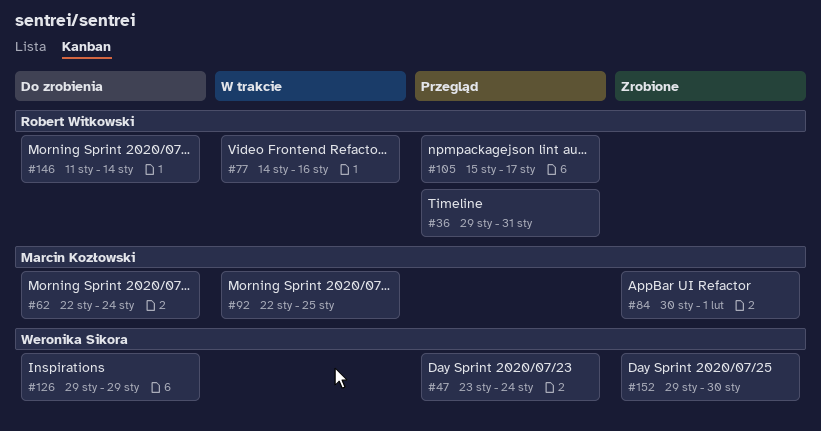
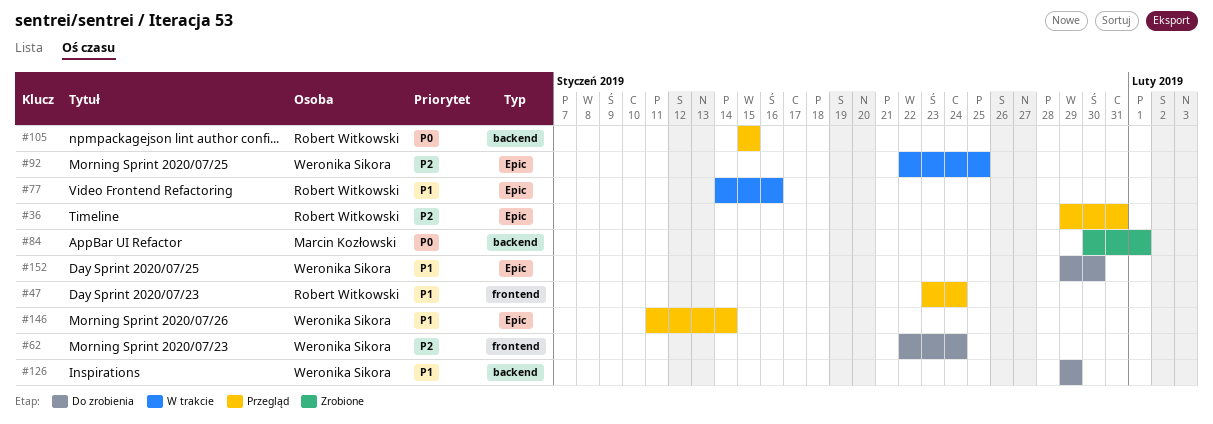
#47, owner: Weronika Sikora -> Robert Witkowski
#62, owner: Marcin Kozłowski -> Weronika Sikora
#92, owner: Marcin Kozłowski -> Weronika Sikora
#105, due: Jan 17 -> Jan 15
#146, status: Do zrobienia -> Przegląd
#146, owner: Robert Witkowski -> Weronika Sikora
#152, status: Zrobione -> Do zrobienia

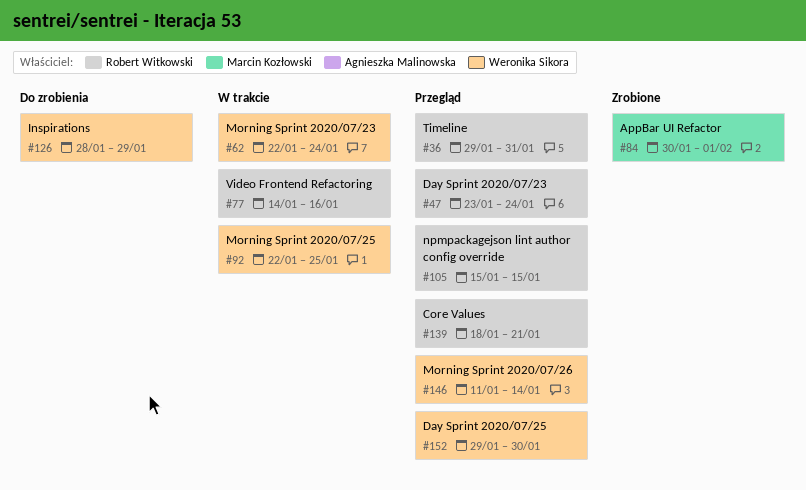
#62, status: Do zrobienia -> W trakcie
#126, start: Jan 29 -> Jan 28
#139: none -> present
#152, status: Do zrobienia -> Przegląd

